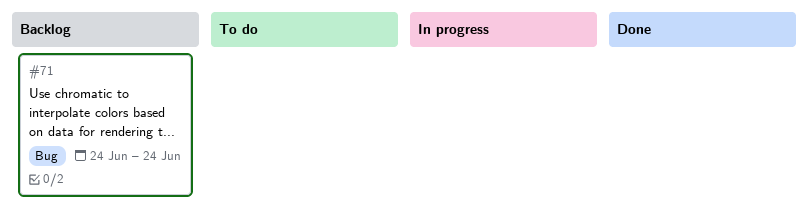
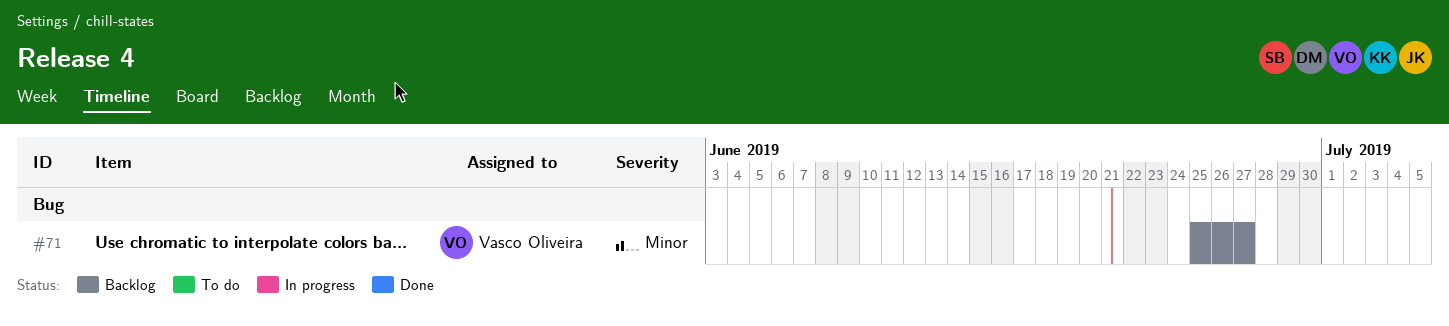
#71, start: Jun 24 -> Jun 25
#71, due: Jun 24 -> Jun 27

